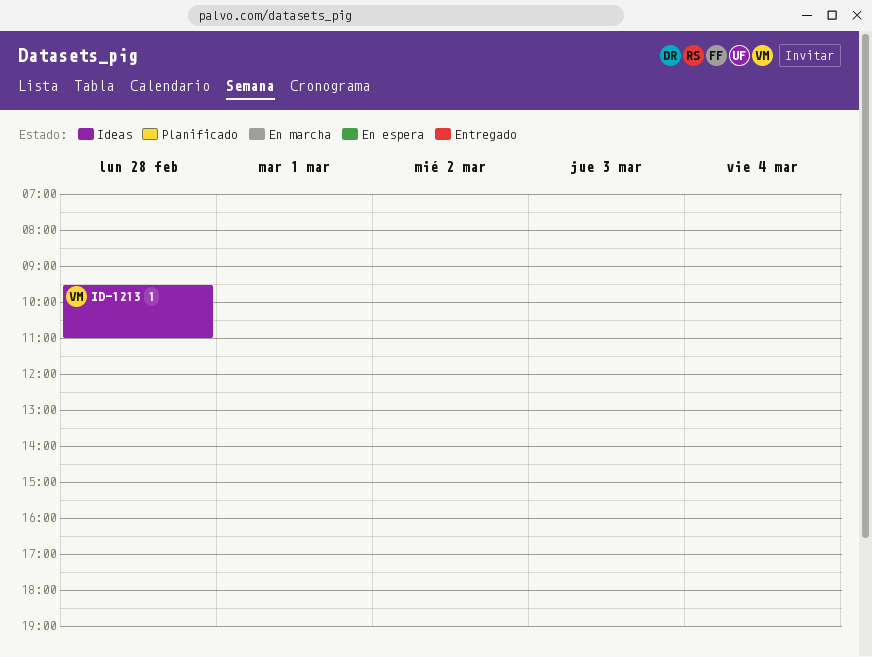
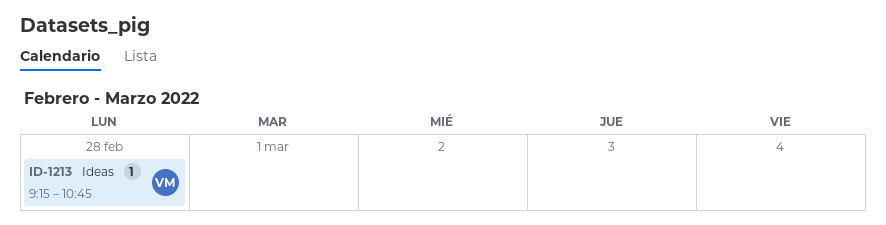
ID-1213, begins: 09:30 -> 09:15
ID-1213, ends: 11:00 -> 10:45

